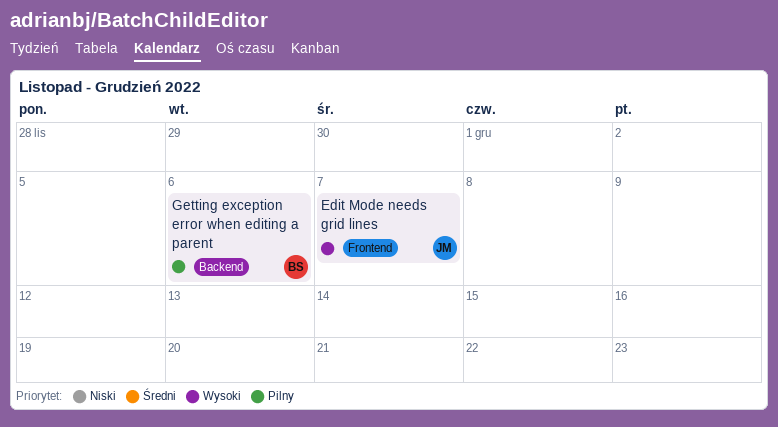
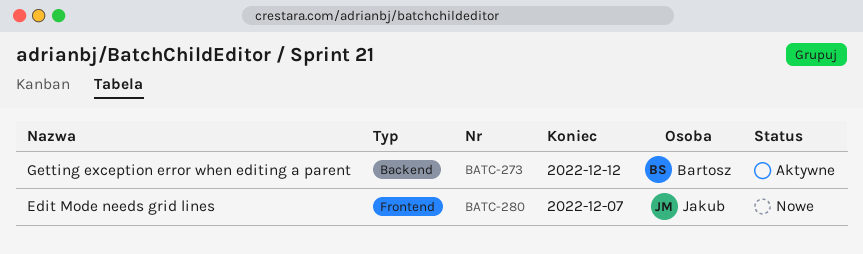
Getting exception error when editing a parent, due: Dec 6 -> Dec 12

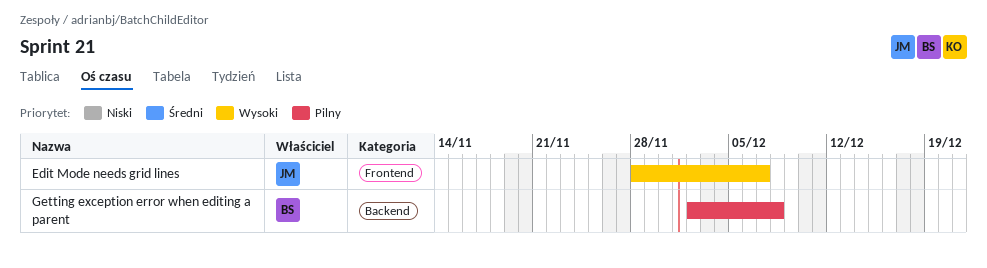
Getting exception error when editing a parent, due: Dec 12 -> Dec 8

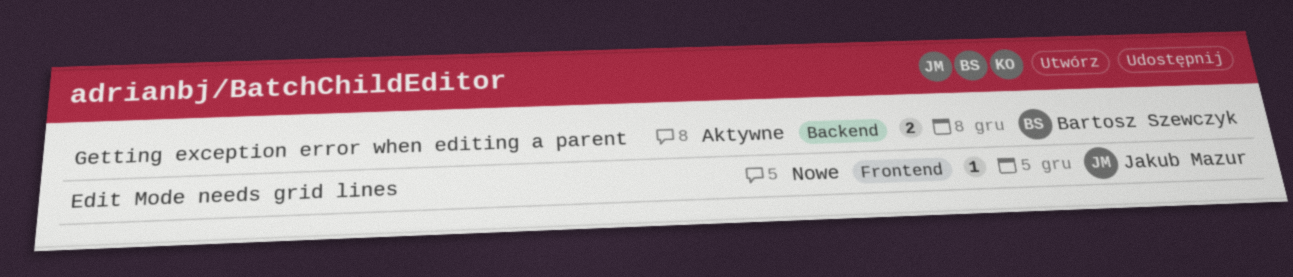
Edit Mode needs grid lines, due: Dec 7 -> Dec 5

